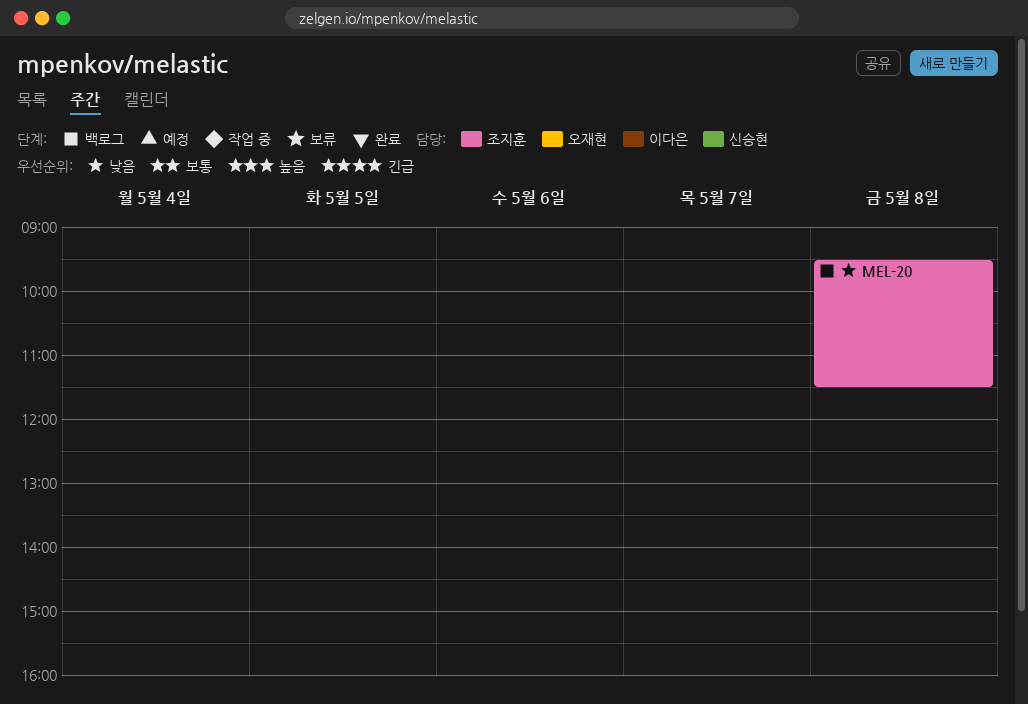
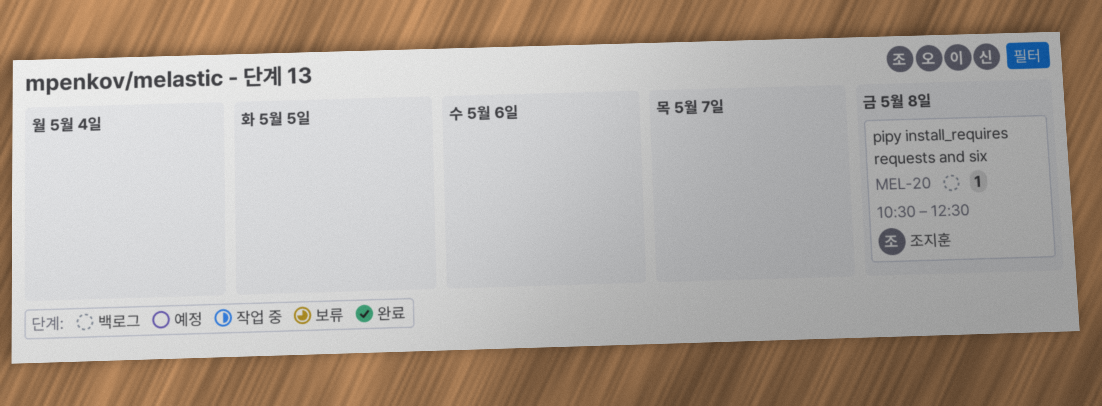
MEL-20, begins: 09:30 -> 10:30
MEL-20, ends: 11:30 -> 12:30

